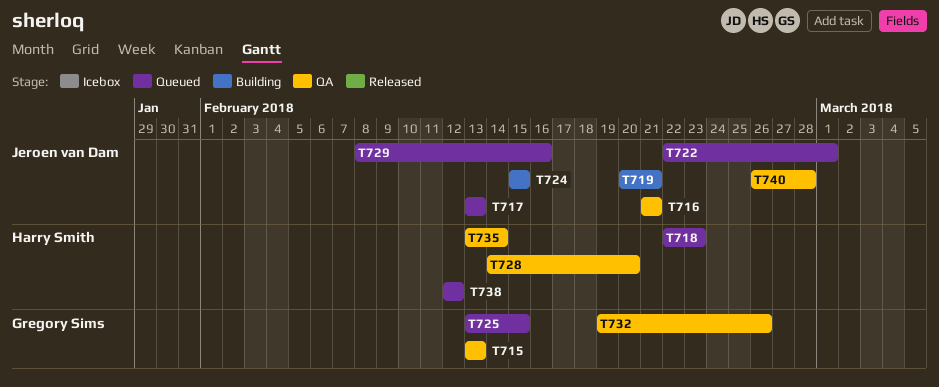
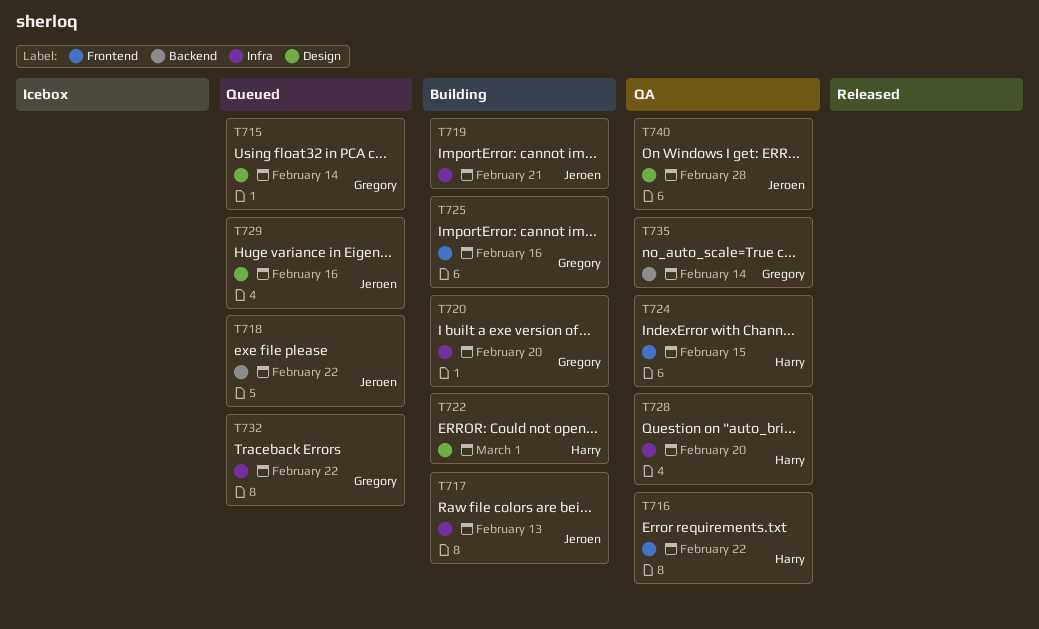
T715, status: QA -> Queued
T715, due: Feb 13 -> Feb 14
T716, owner: Jeroen van Dam -> Harry Smith
T716, due: Feb 21 -> Feb 22
T717, status: Queued -> Building
T718, owner: Harry Smith -> Jeroen van Dam
T718, due: Feb 23 -> Feb 22
T720: none -> present
T722, status: Queued -> Building
T722, owner: Jeroen van Dam -> Harry Smith
T724, status: Building -> QA
T724, owner: Jeroen van Dam -> Harry Smith
T725, status: Queued -> Building
T725, due: Feb 15 -> Feb 16
T732, status: QA -> Queued
T732, due: Feb 26 -> Feb 22
T735, owner: Harry Smith -> Gregory Sims
T738: present -> none

